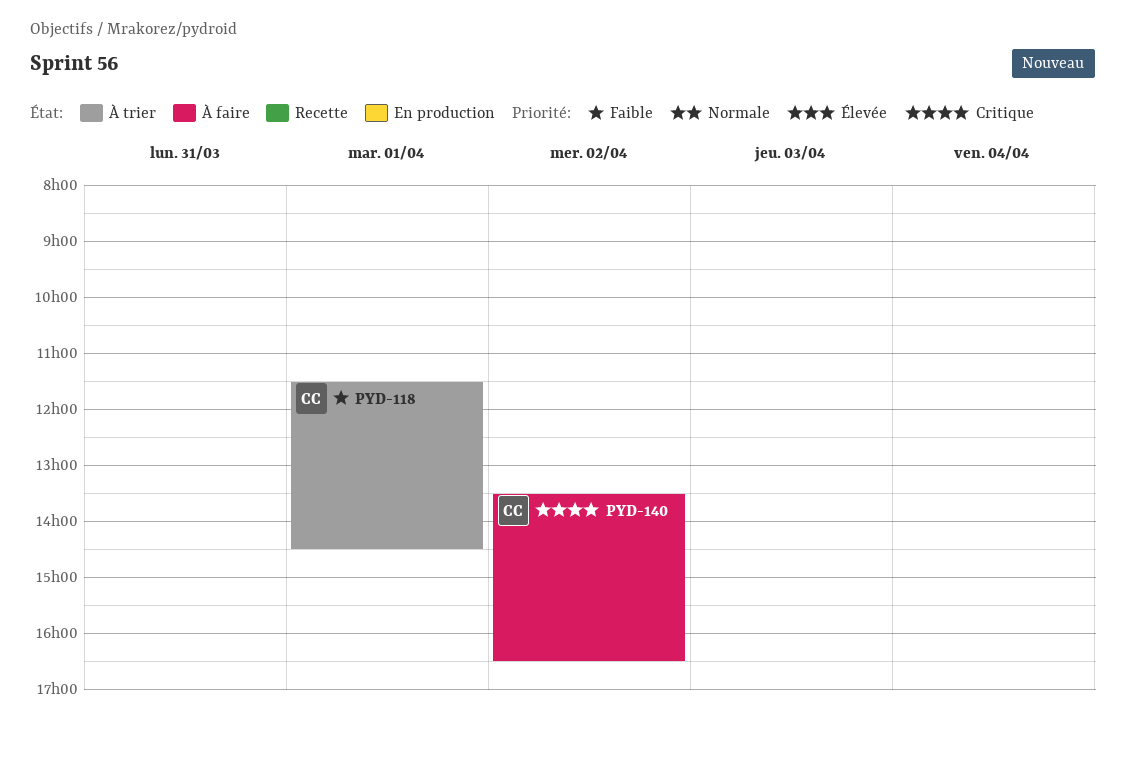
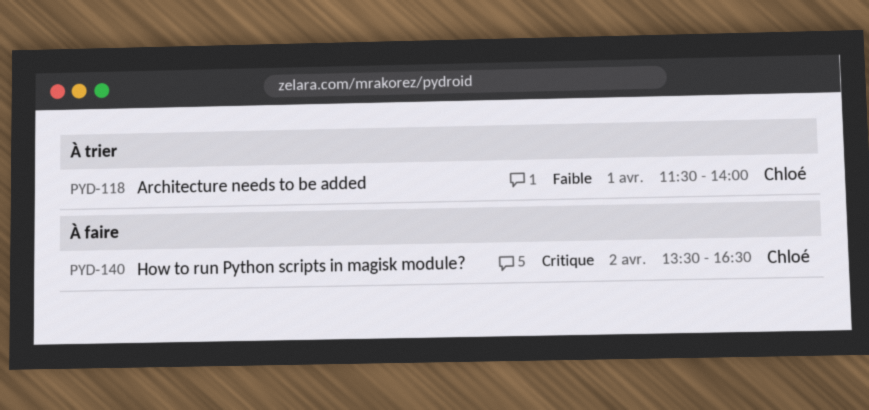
PYD-118, ends: 14:30 -> 14:00

